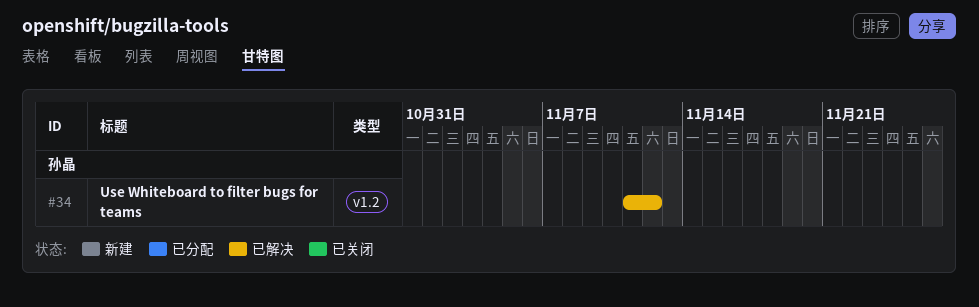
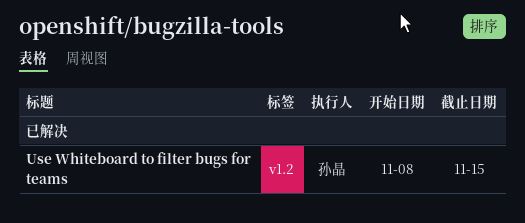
Use Whiteboard to filter bugs for teams, start: Nov 11 -> Nov 8
Use Whiteboard to filter bugs for teams, due: Nov 12 -> Nov 15

